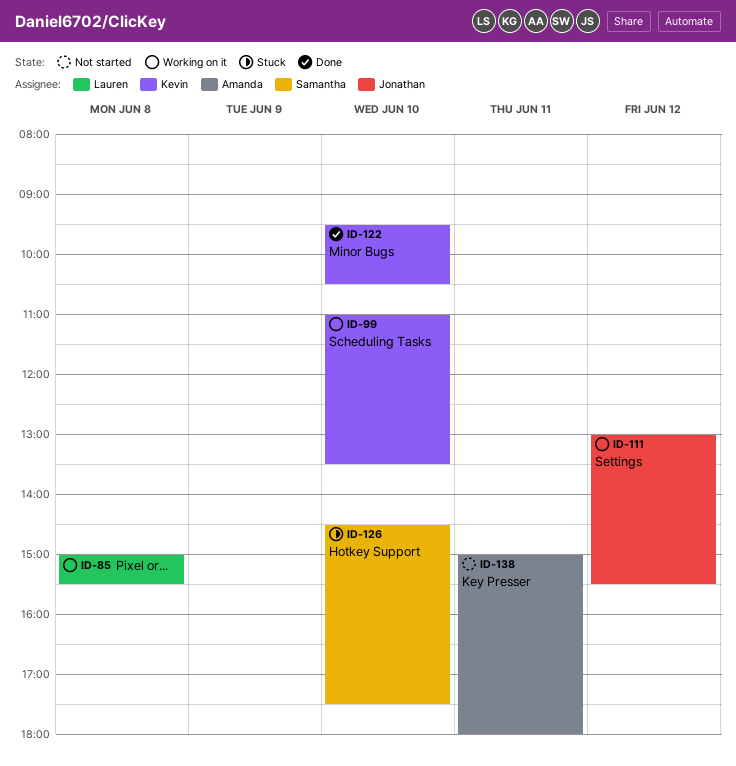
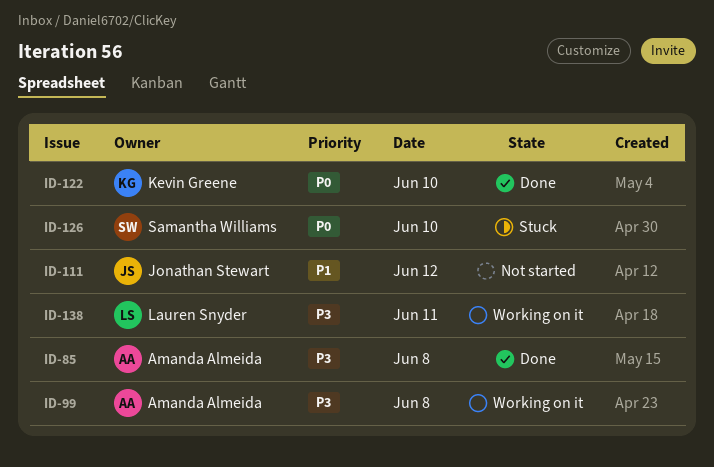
ID-85, status: Working on it -> Done
ID-85, owner: Lauren Snyder -> Amanda Almeida
ID-99, owner: Kevin Greene -> Amanda Almeida
ID-99, day: Jun 10 -> Jun 8
ID-111, status: Working on it -> Not started
ID-138, status: Not started -> Working on it
ID-138, owner: Amanda Almeida -> Lauren Snyder

